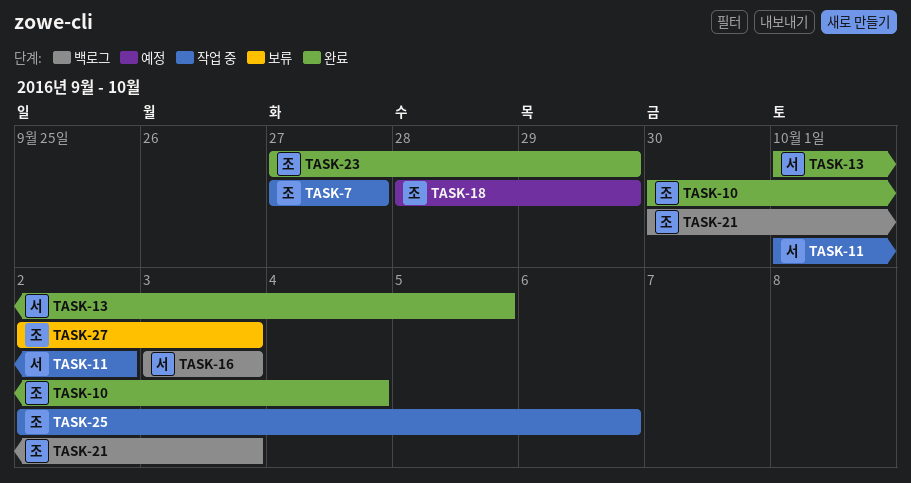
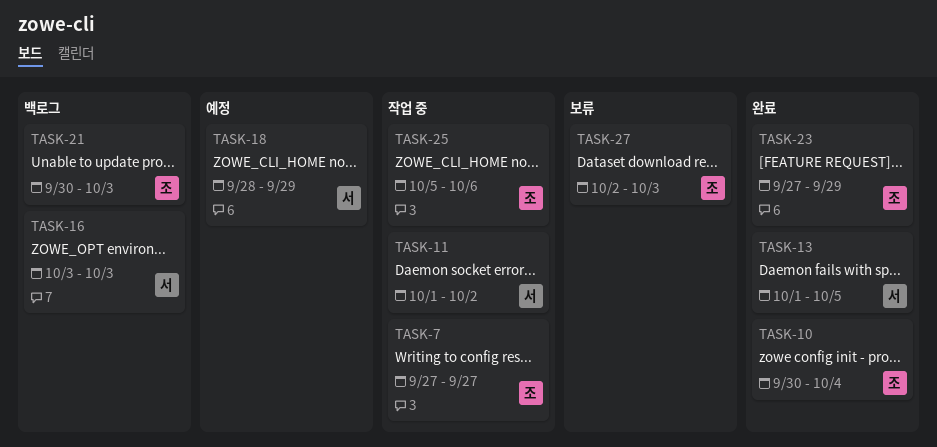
TASK-18, owner: 조 -> 서
TASK-25, start: Oct 2 -> Oct 5

